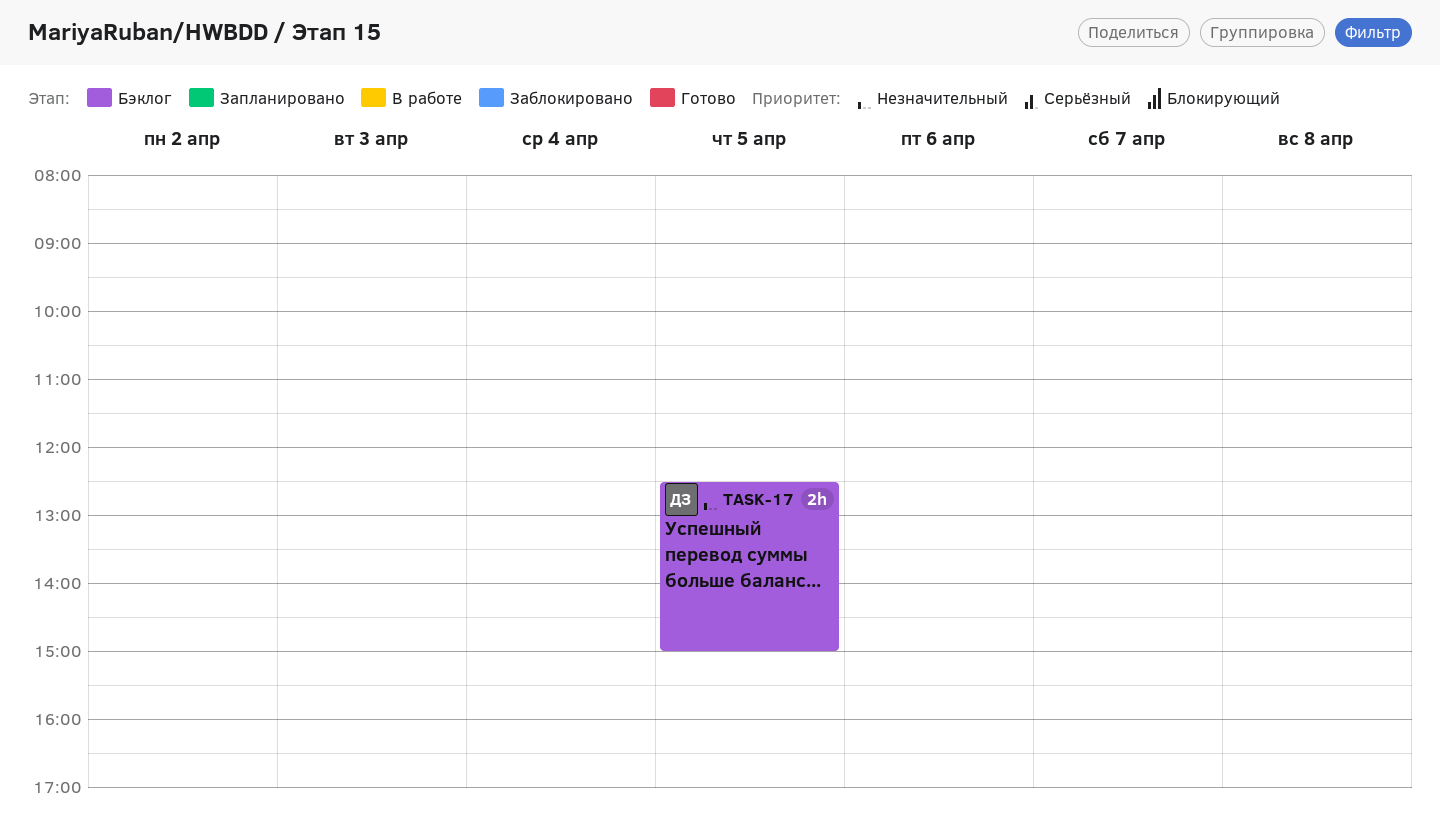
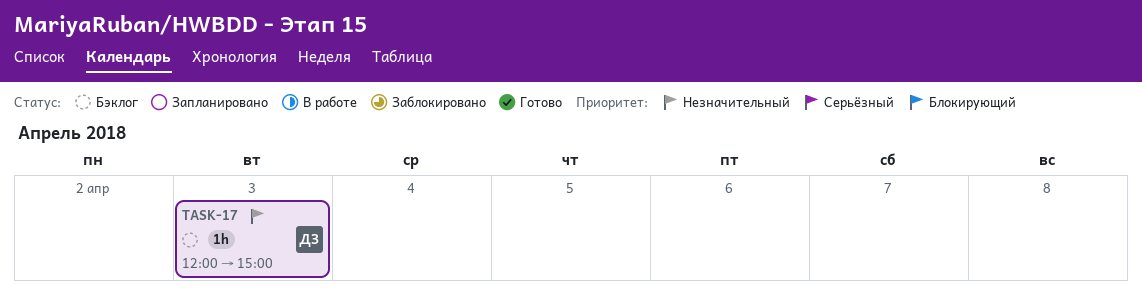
TASK-17, estimate: 2h -> 1h
TASK-17, day: Apr 5 -> Apr 3
TASK-17, begins: 12:30 -> 12:00

